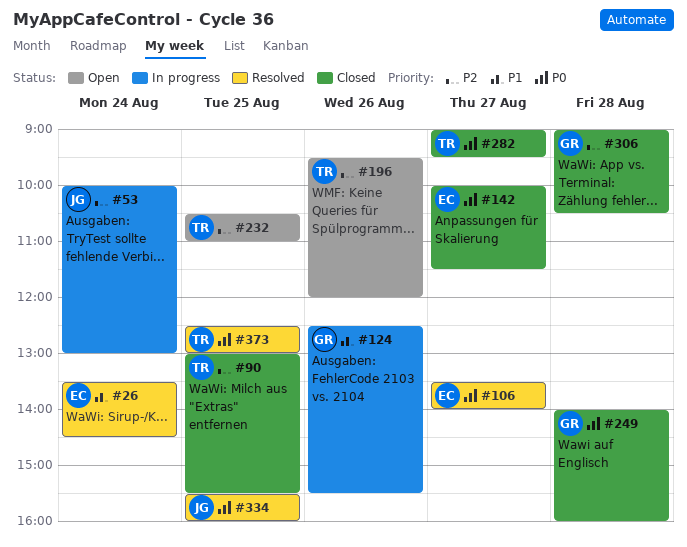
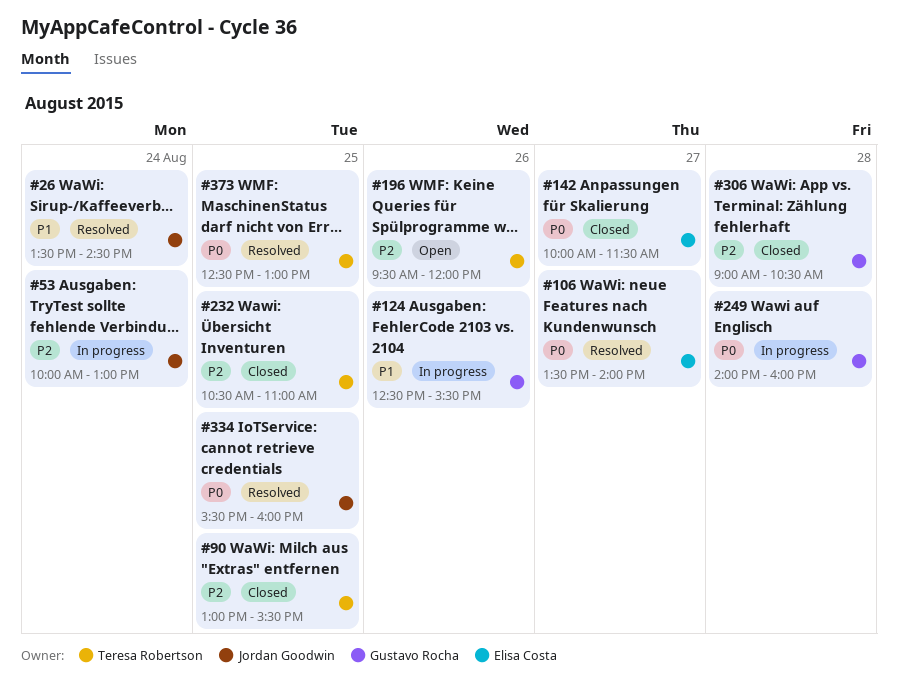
#26, owner: Elisa Costa -> Jordan Goodwin
#232, status: Open -> Closed
#249, status: Closed -> In progress
#282: present -> none

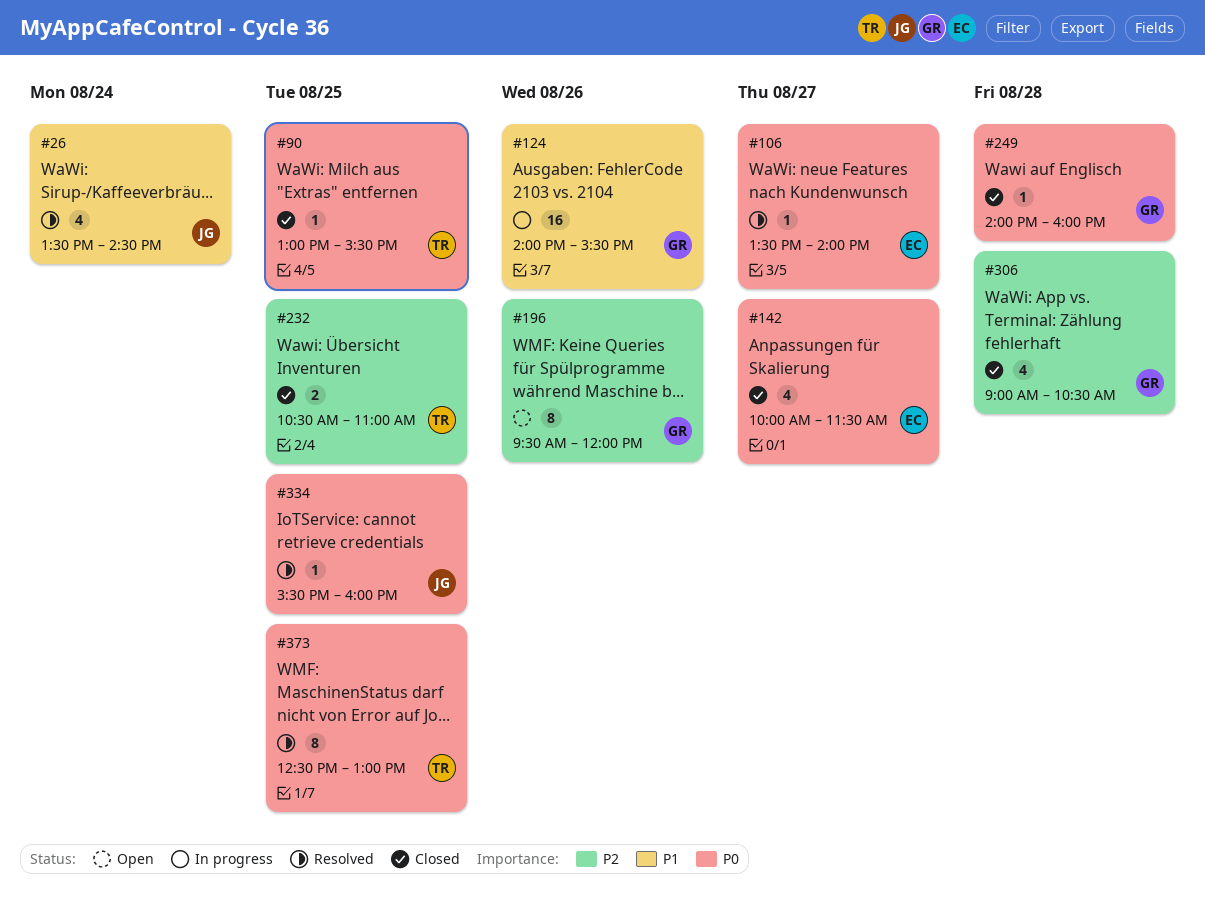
#53: present -> none
#90, priority: P2 -> P0
#124, begins: 12:30 -> 14:00
#196, owner: Teresa Robertson -> Gustavo Rocha
#249, status: In progress -> Closed

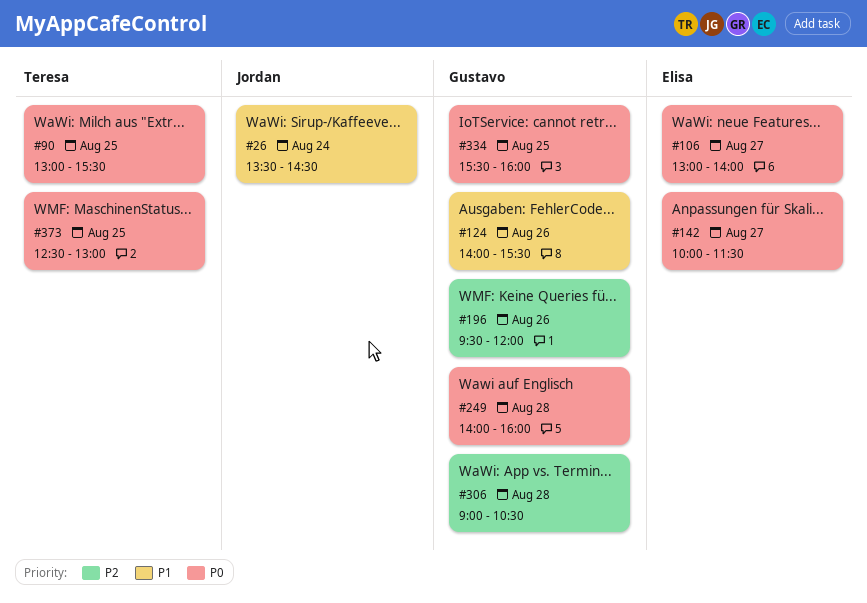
#106, begins: 13:30 -> 13:00
#232: present -> none
#334, owner: Jordan -> Gustavo

